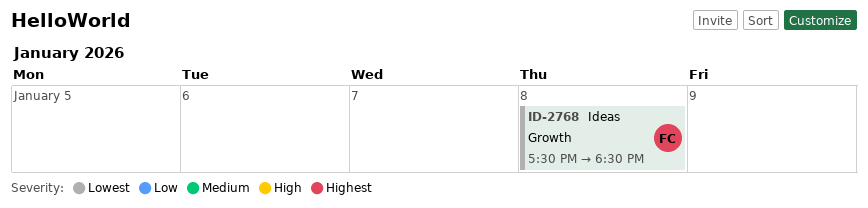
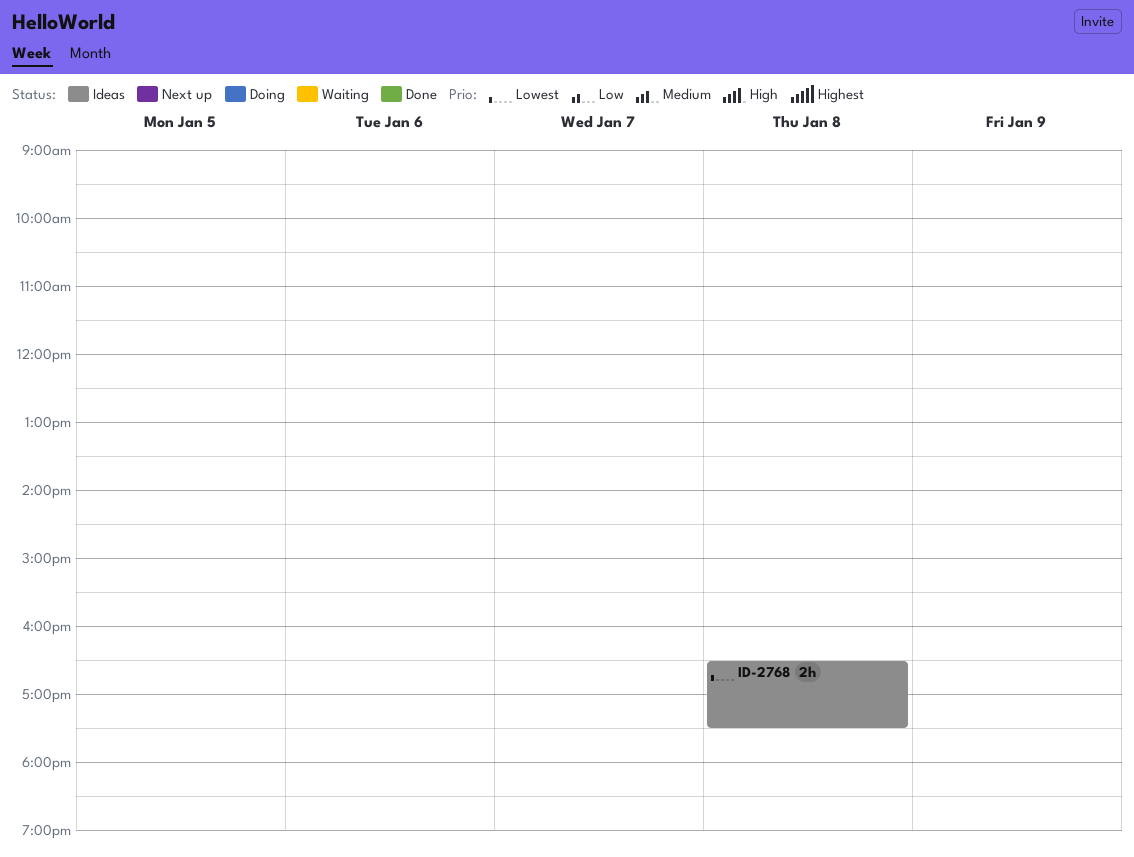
ID-2768, begins: 17:30 -> 16:30
ID-2768, ends: 18:30 -> 17:30

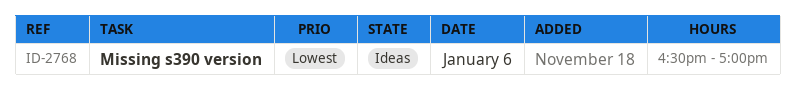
ID-2768, day: Jan 8 -> Jan 6
ID-2768, ends: 17:30 -> 17:00

